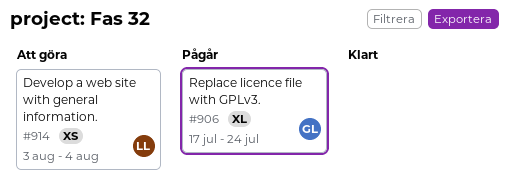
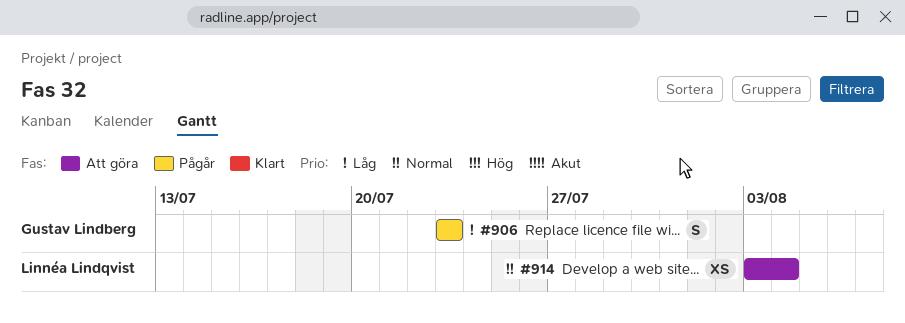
#906, estimate: XL -> S
#906, start: Jul 17 -> Jul 23
#906, due: Jul 24 -> Jul 23

